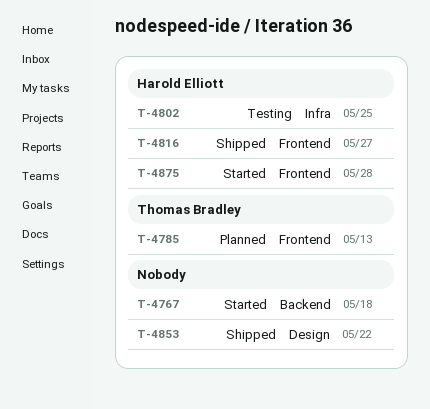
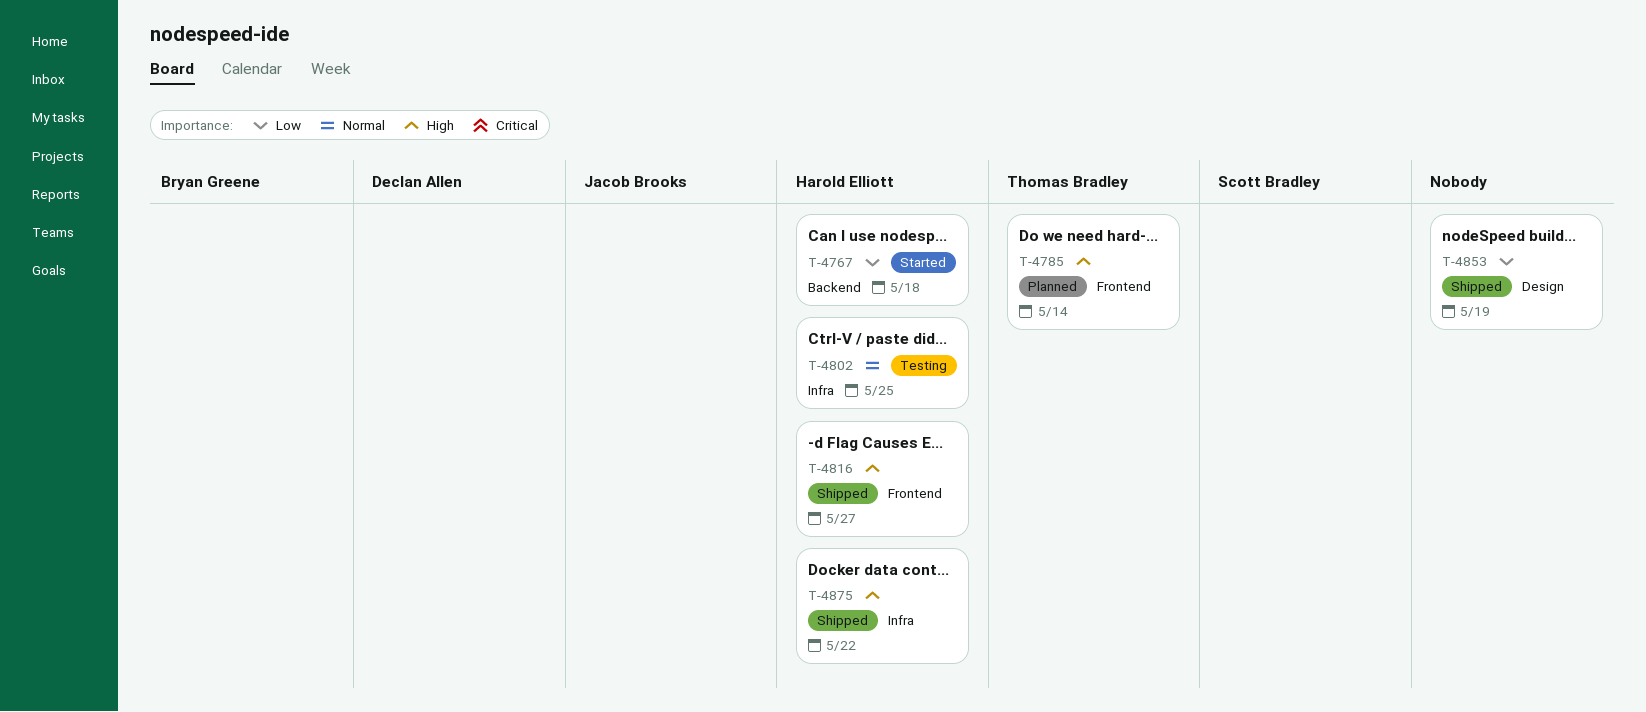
T-4767, owner: none -> Harold Elliott
T-4785, due: May 13 -> May 14
T-4853, due: May 22 -> May 19
T-4875, status: Started -> Shipped
T-4875, label: Frontend -> Infra
T-4875, due: May 28 -> May 22

